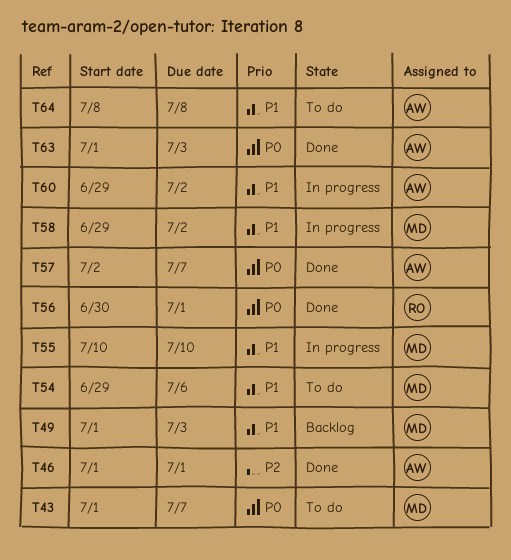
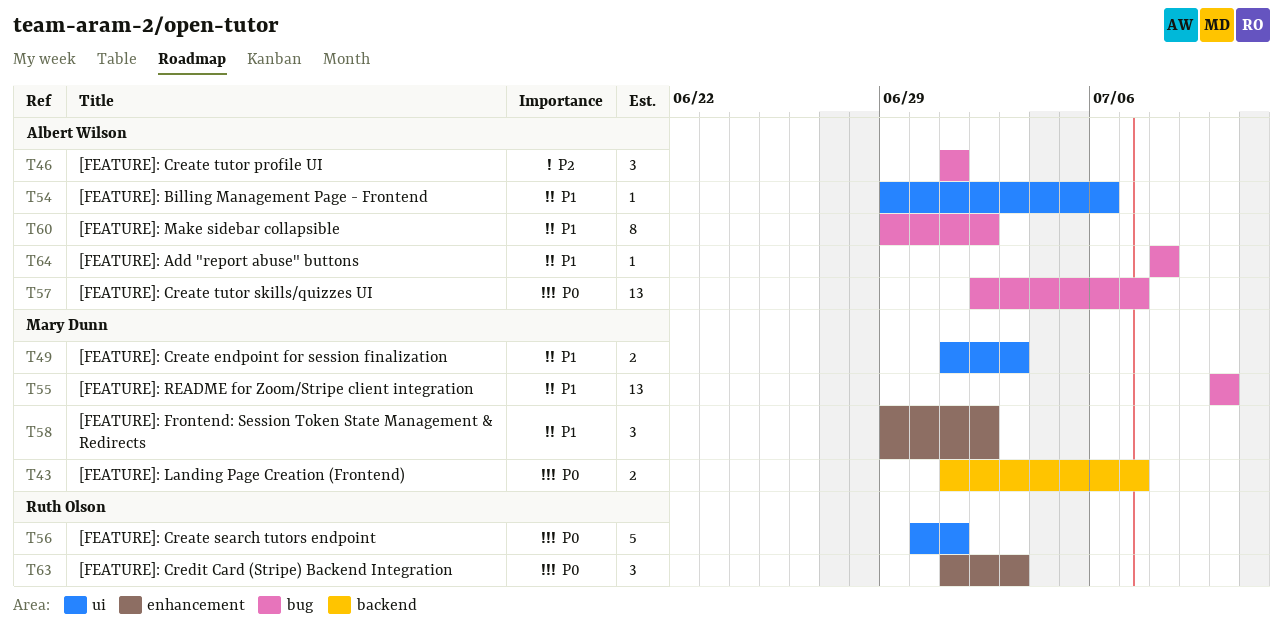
T54, owner: Mary Dunn -> Albert Wilson
T63, owner: Albert Wilson -> Ruth Olson

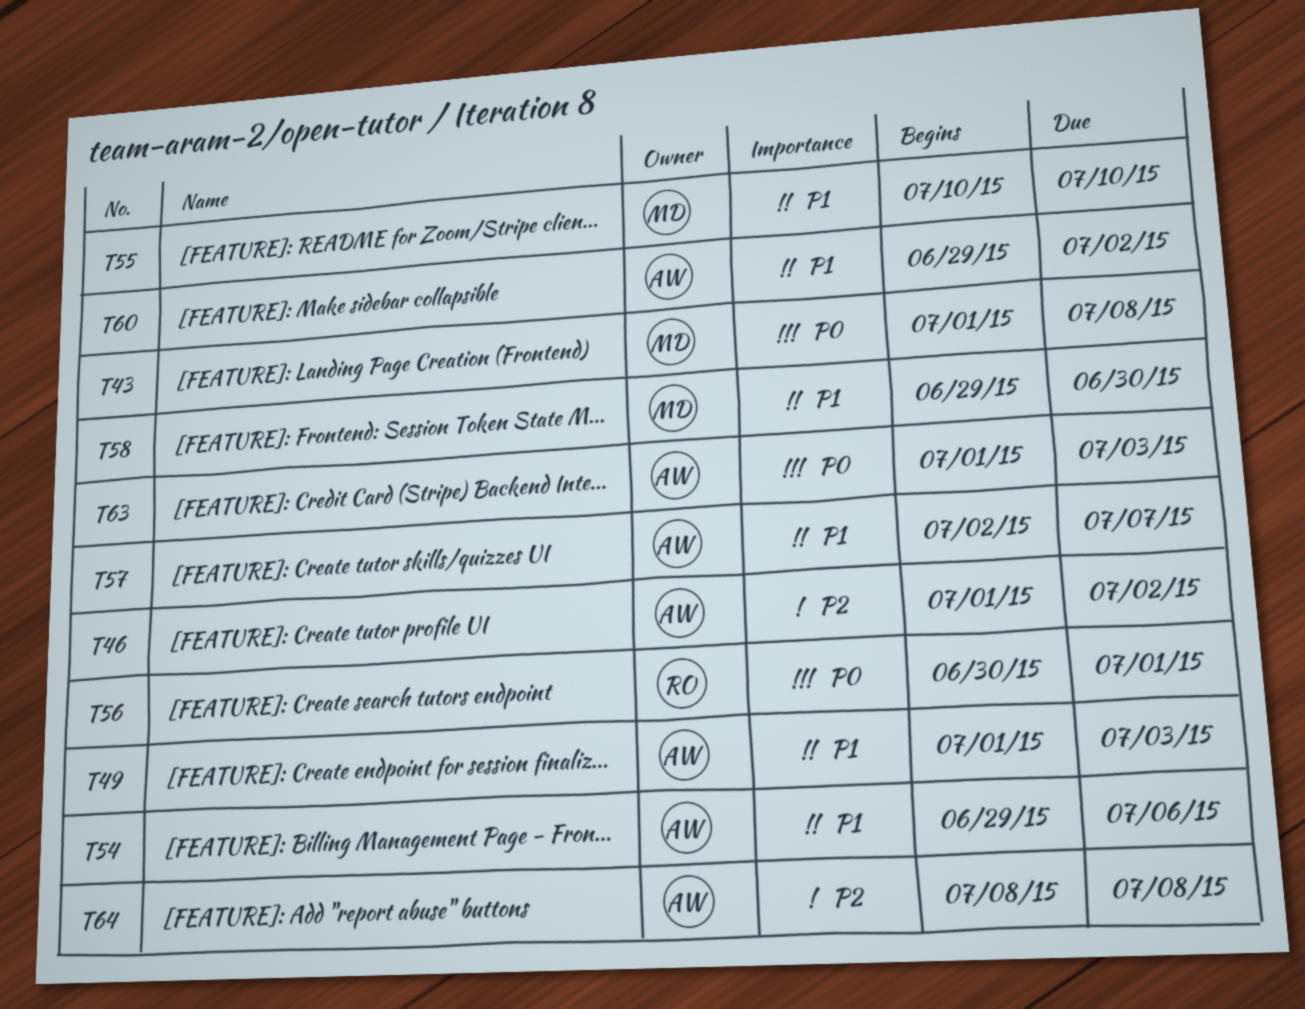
T43, due: Jul 7 -> Jul 8
T46, due: Jul 1 -> Jul 2
T49, owner: Mary Dunn -> Albert Wilson
T57, priority: P0 -> P1
T58, due: Jul 2 -> Jun 30
T63, owner: Ruth Olson -> Albert Wilson
T64, priority: P1 -> P2

